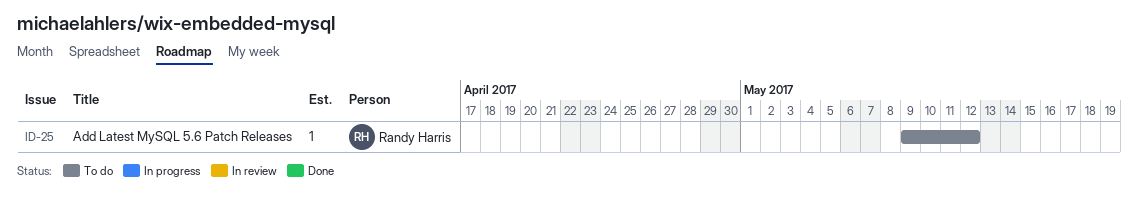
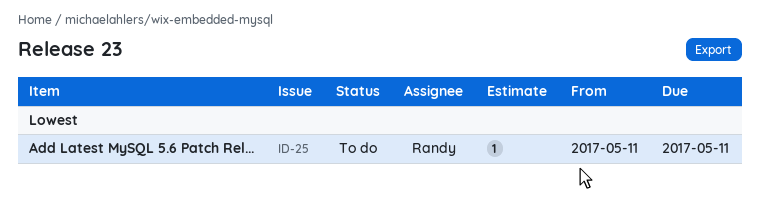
ID-25, start: May 9 -> May 11
ID-25, due: May 12 -> May 11

